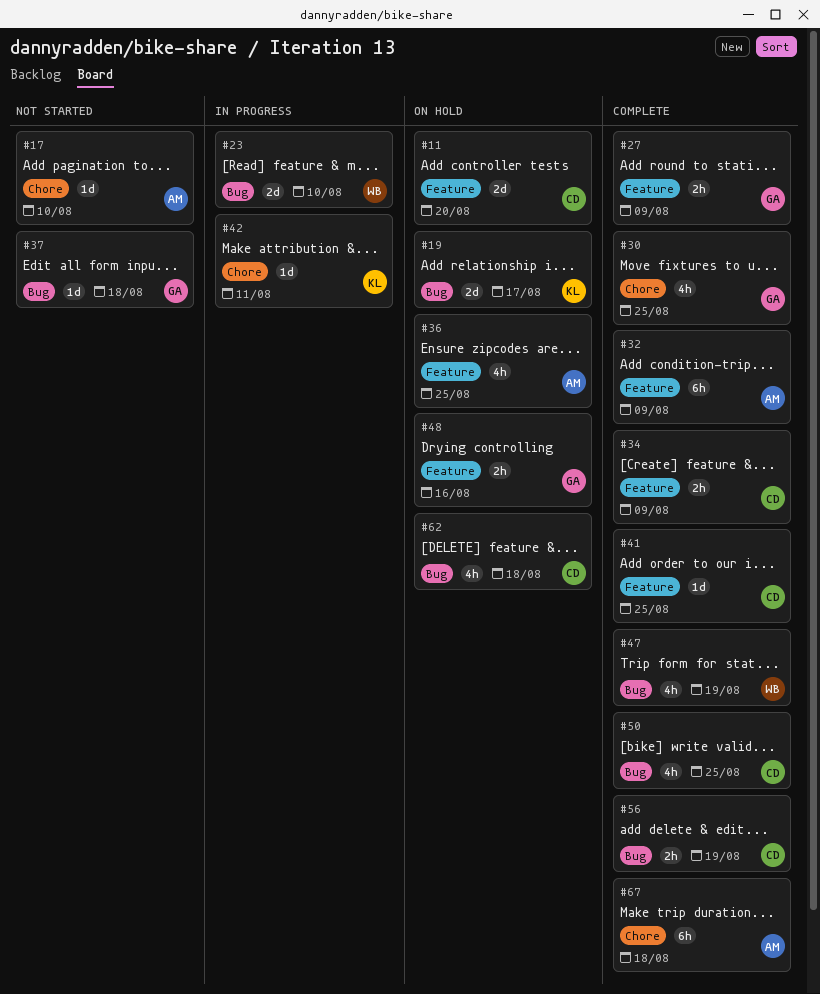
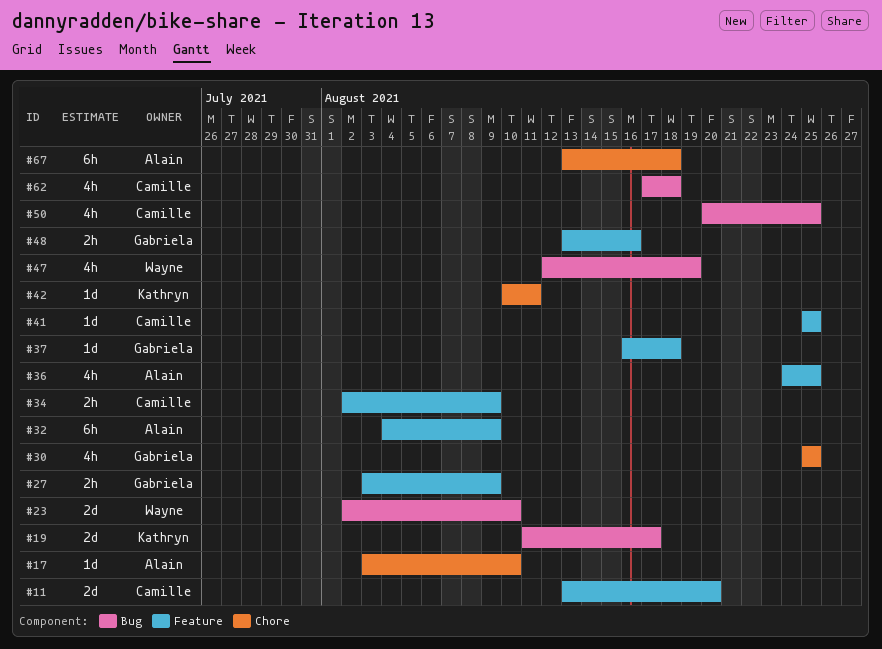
#37, label: Bug -> Feature
#56: present -> none

